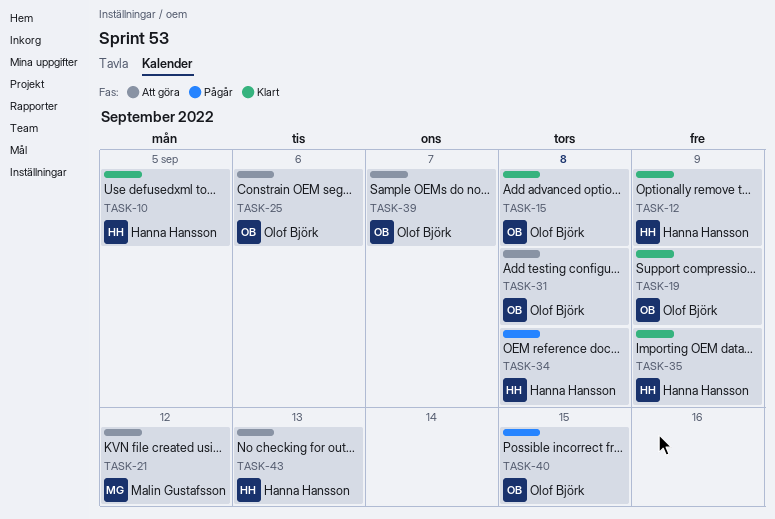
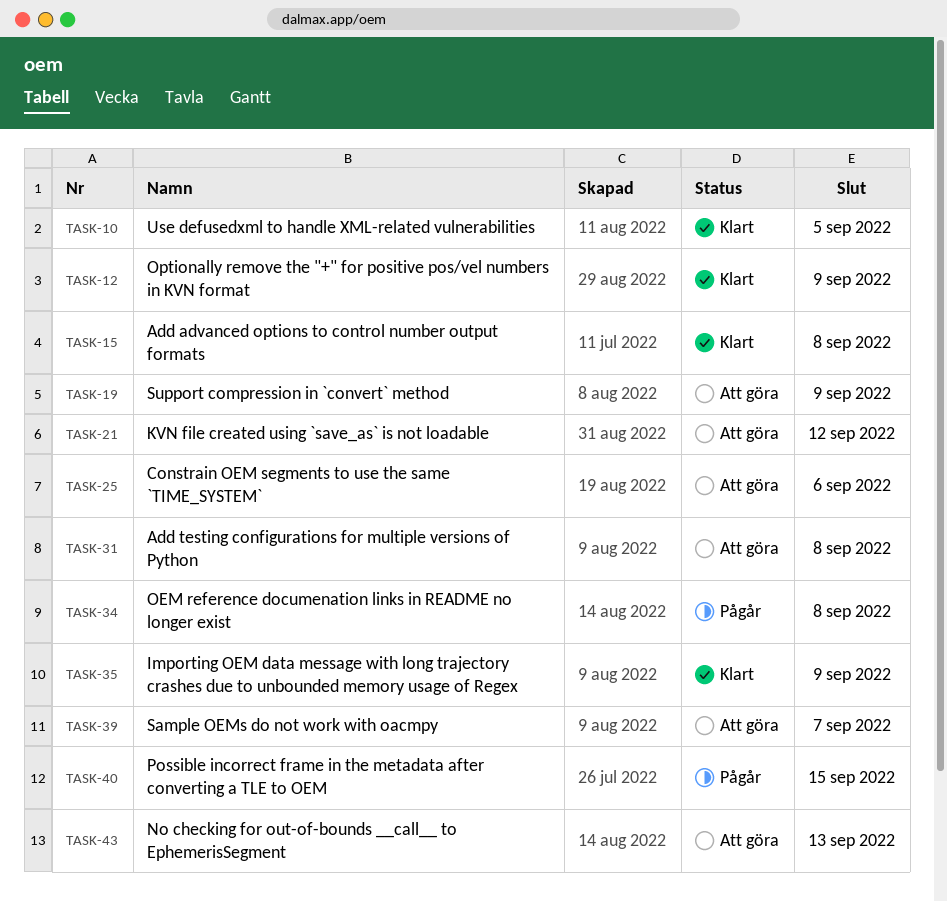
TASK-19, status: Klart -> Att göra

